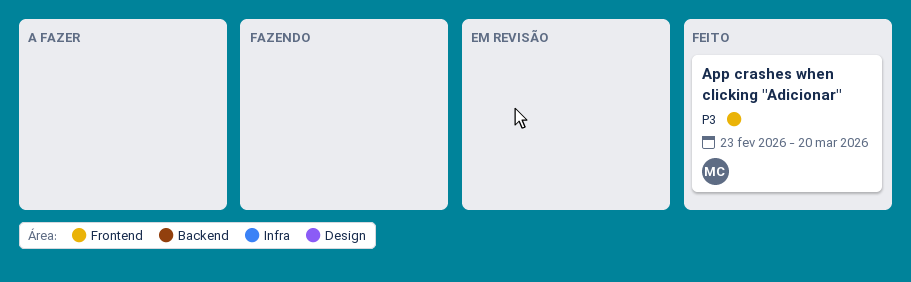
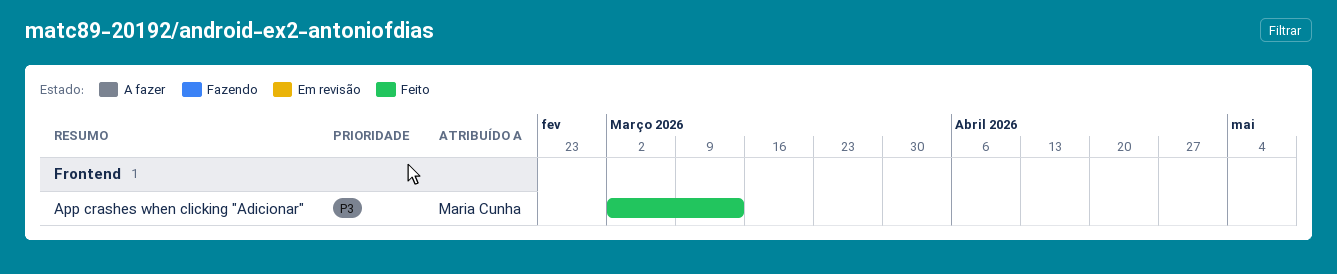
App crashes when clicking "Adicionar", start: Feb 23 -> Mar 2
App crashes when clicking "Adicionar", due: Mar 20 -> Mar 13

